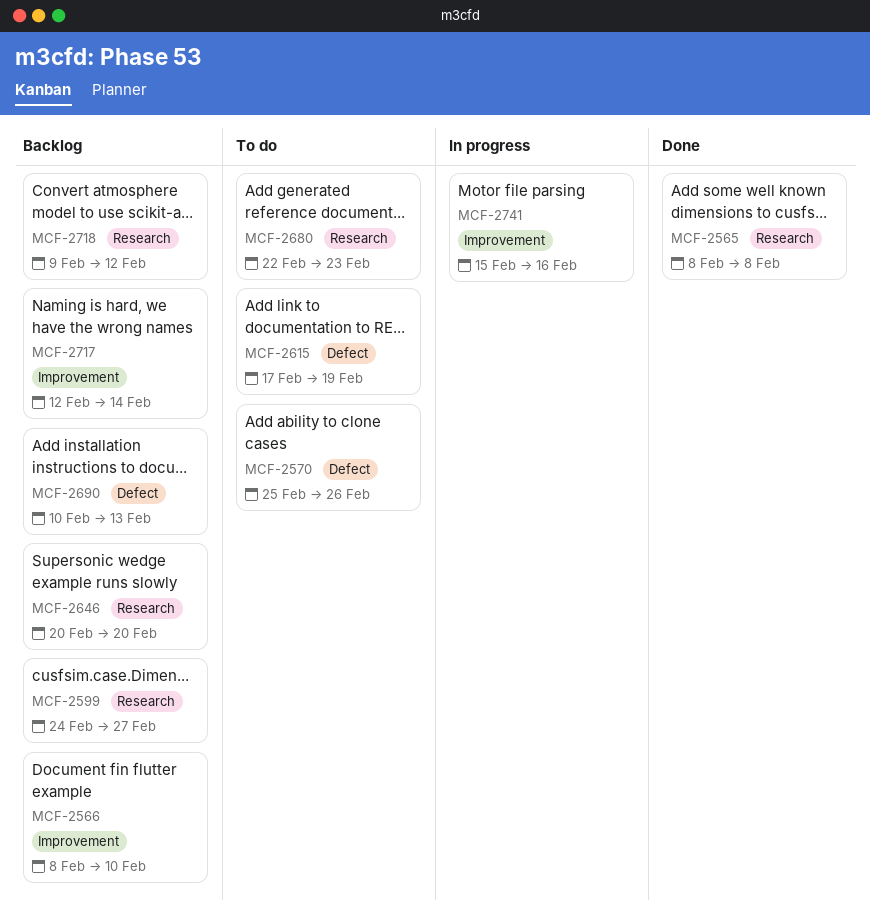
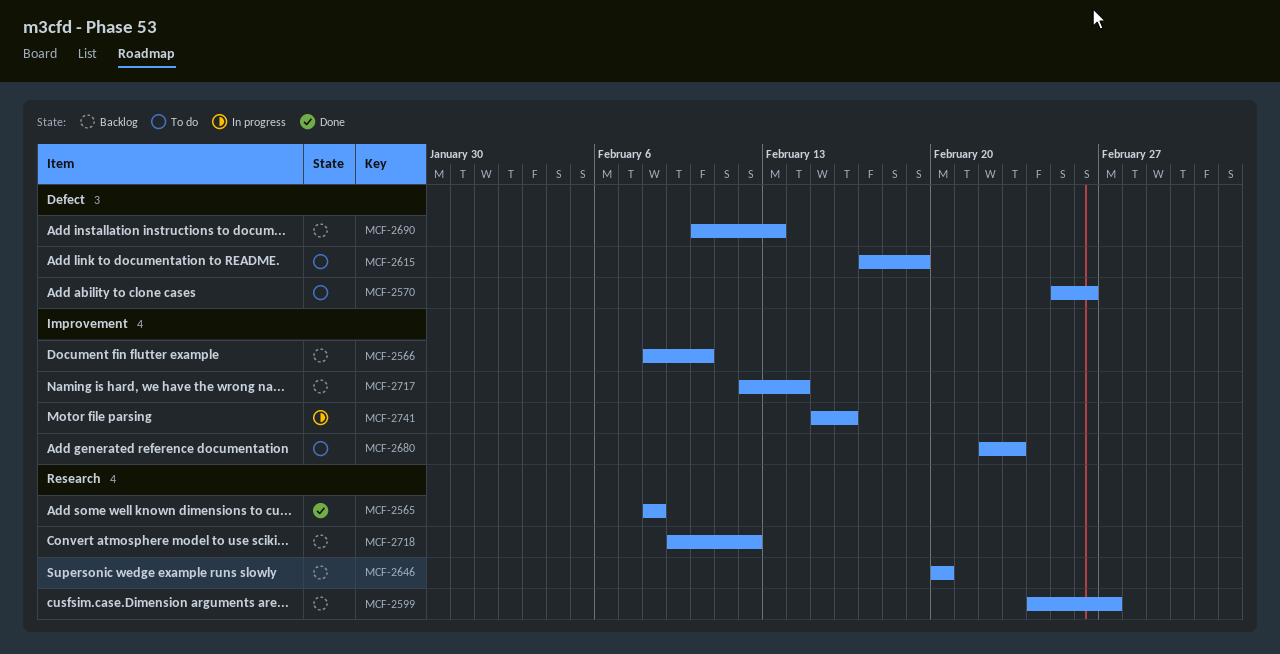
MCF-2680, label: Research -> Improvement

